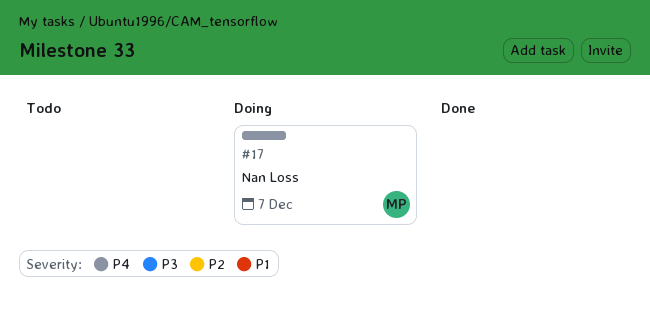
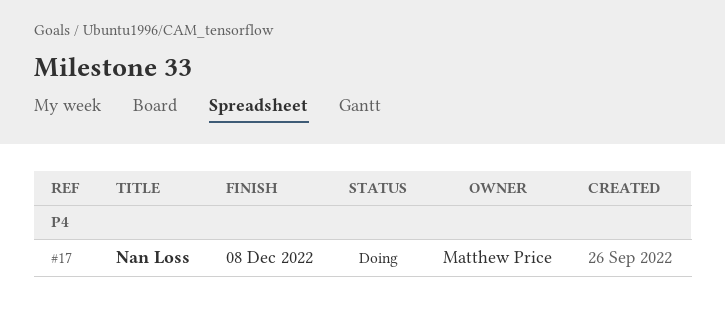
#17, due: Dec 7 -> Dec 8

